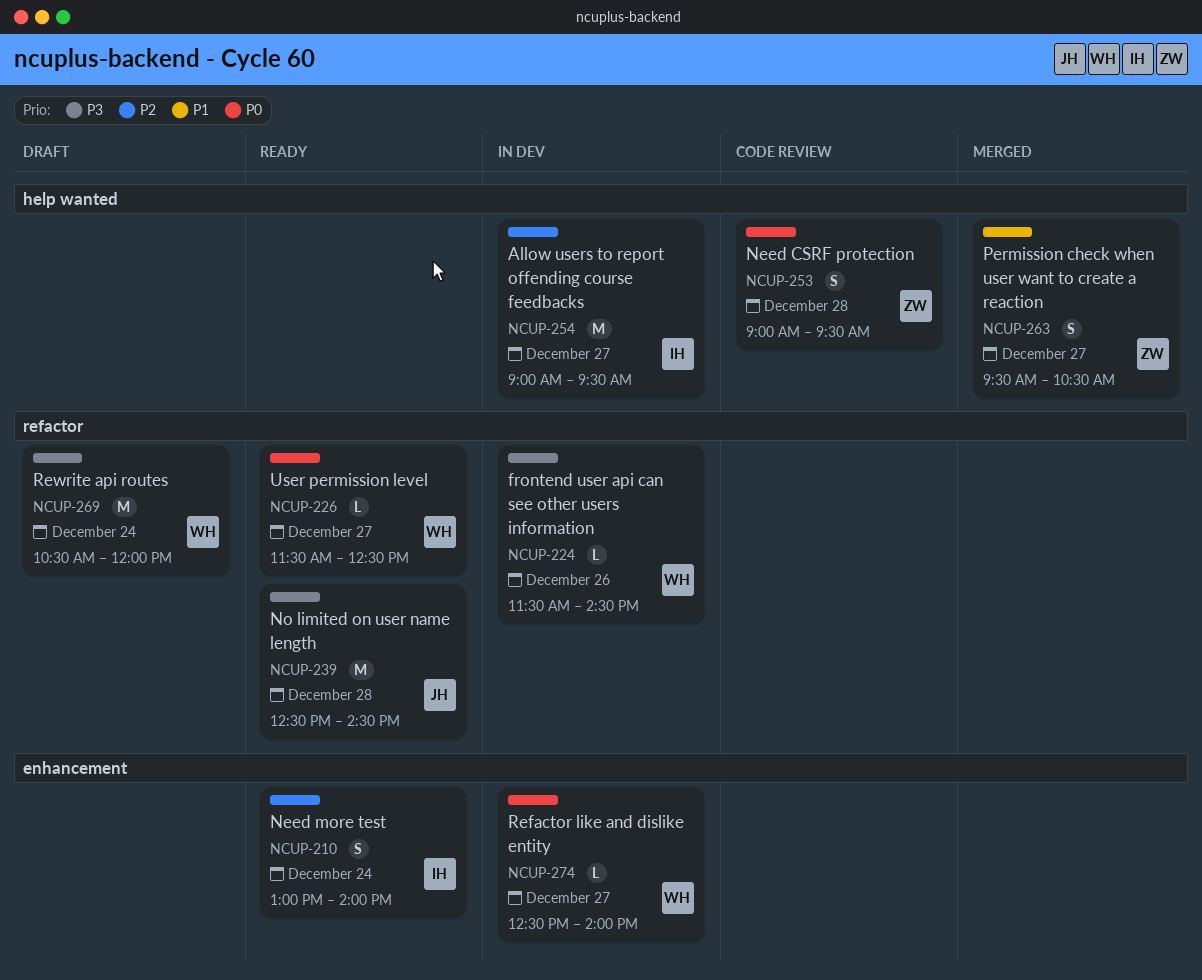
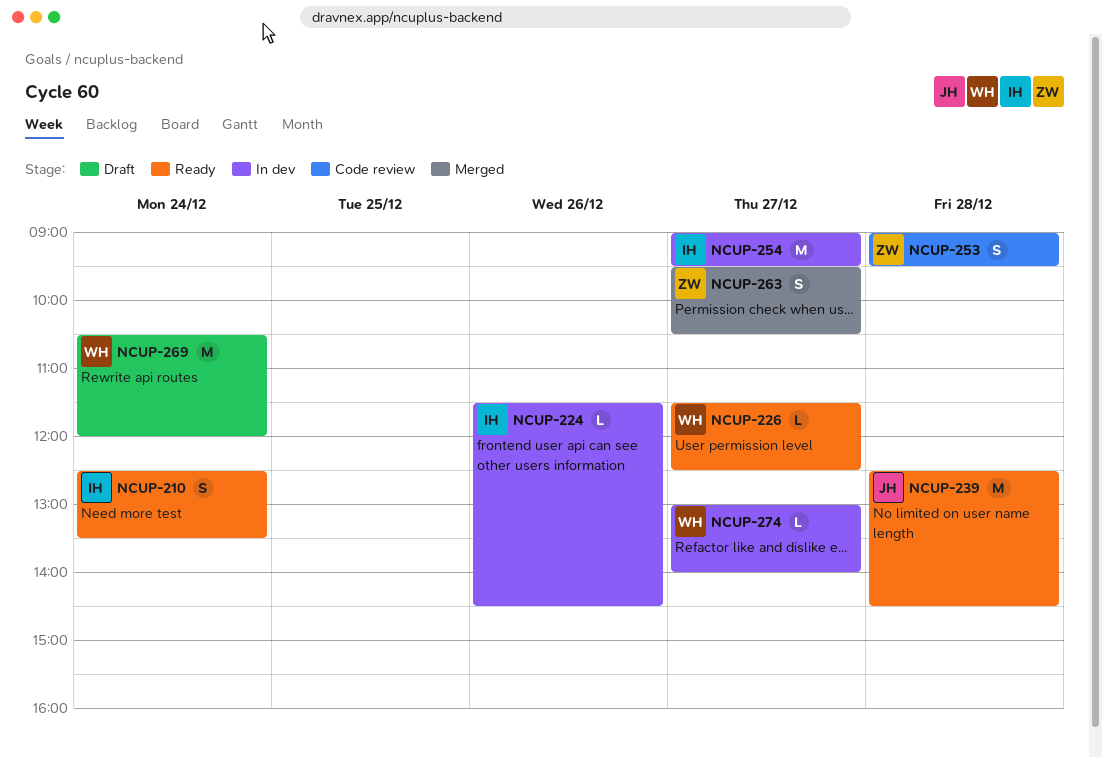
NCUP-210, begins: 13:00 -> 12:30
NCUP-210, ends: 14:00 -> 13:30
NCUP-224, owner: WH -> IH
NCUP-274, begins: 12:30 -> 13:00

